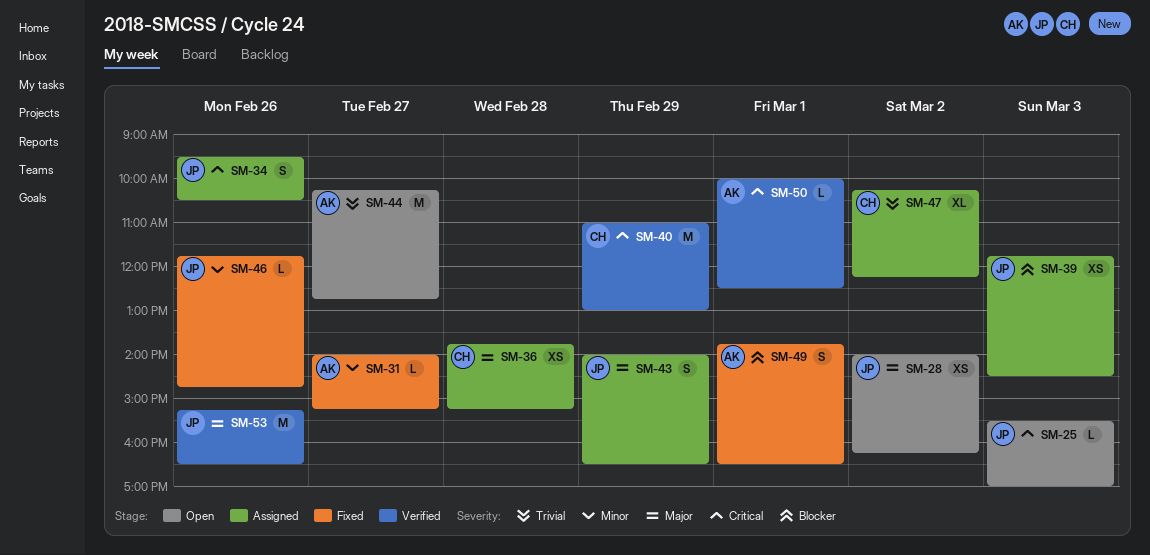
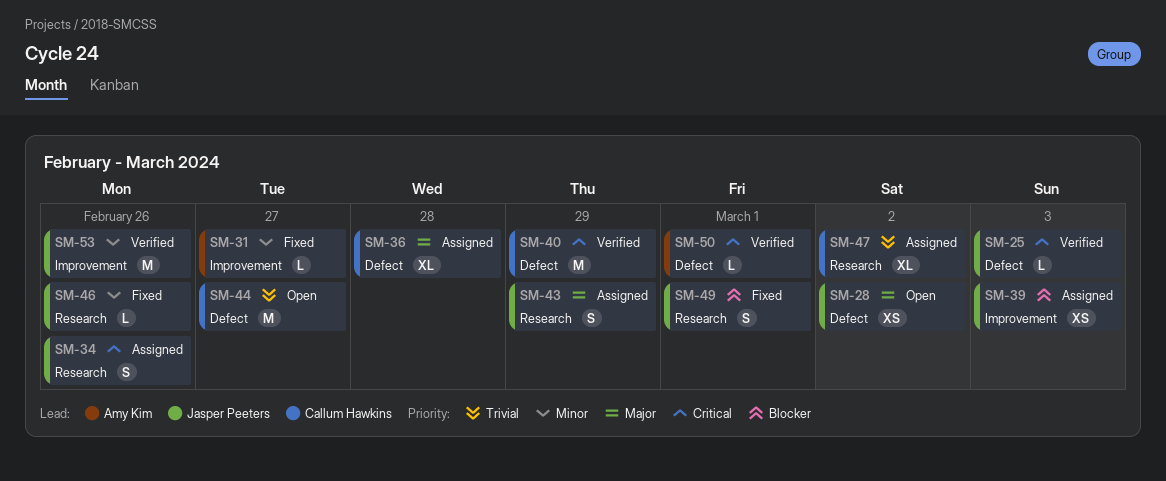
SM-25, status: Open -> Verified
SM-36, estimate: XS -> XL
SM-44, owner: Amy Kim -> Callum Hawkins
SM-49, owner: Amy Kim -> Jasper Peeters
SM-53, priority: Major -> Minor

